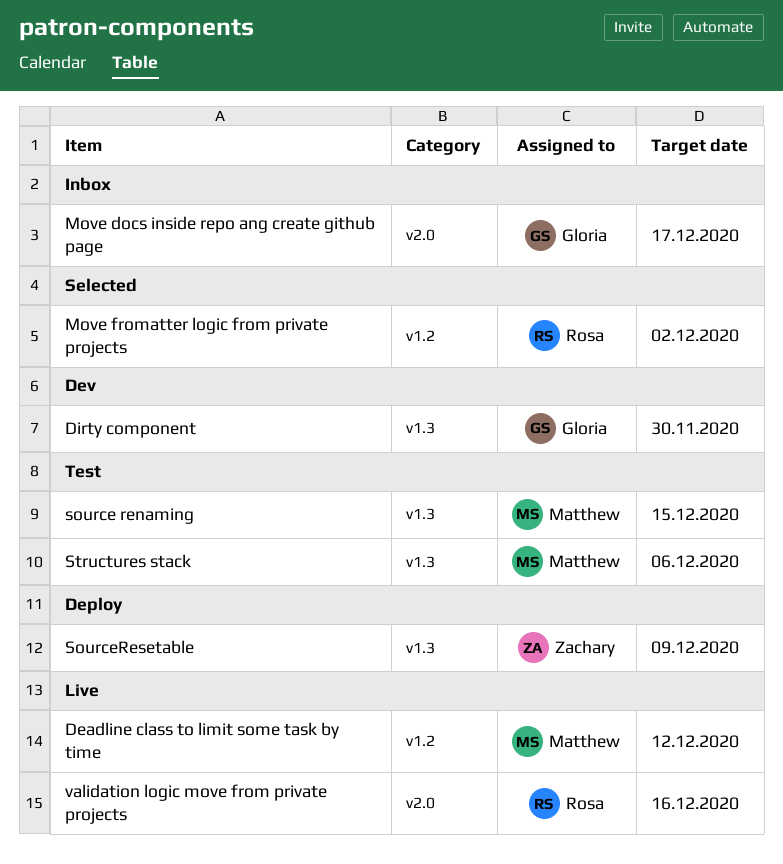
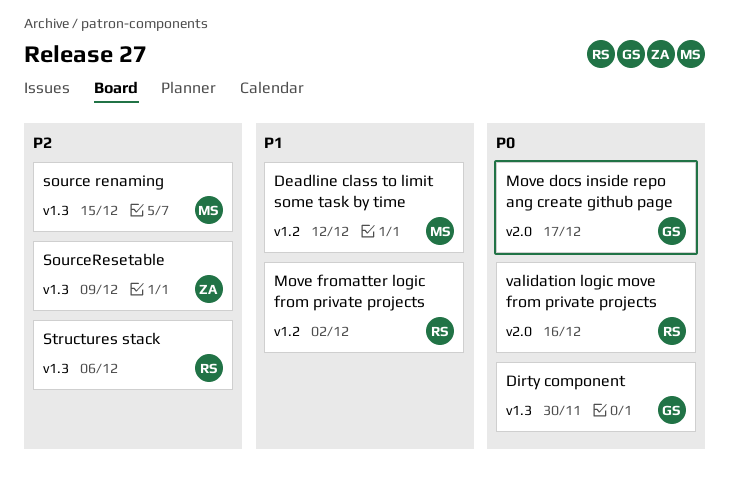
Structures stack, owner: Matthew -> Rosa

